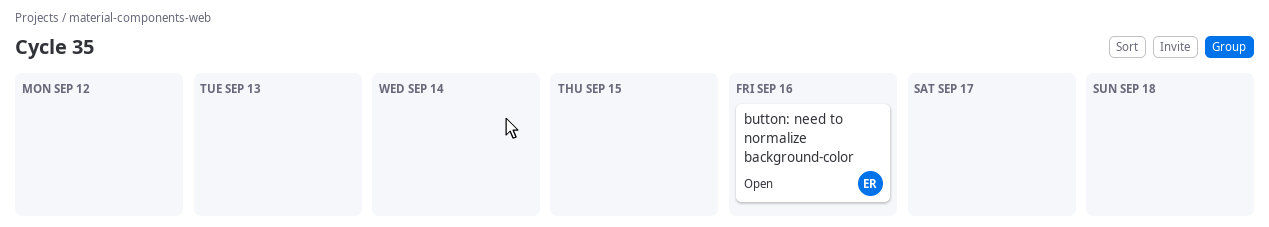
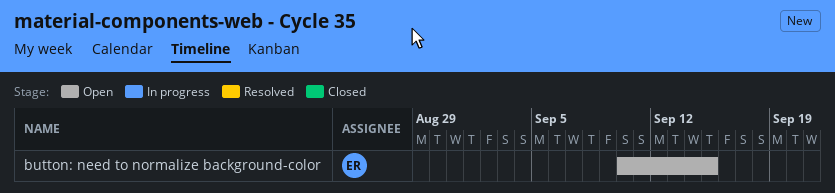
button: need to normalize background-color, due: Sep 16 -> Sep 15

